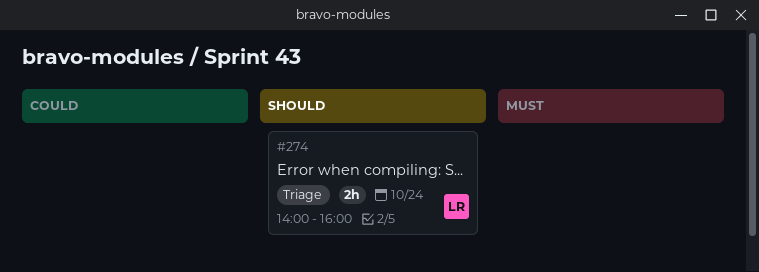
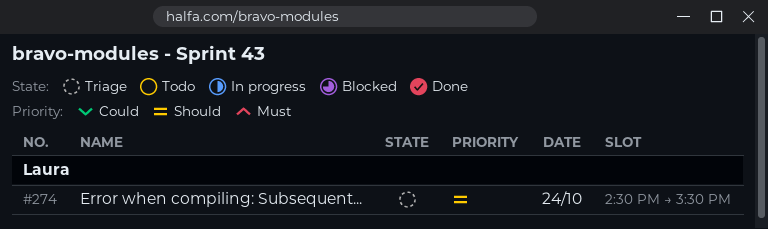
#274, begins: 14:00 -> 14:30
#274, ends: 16:00 -> 15:30

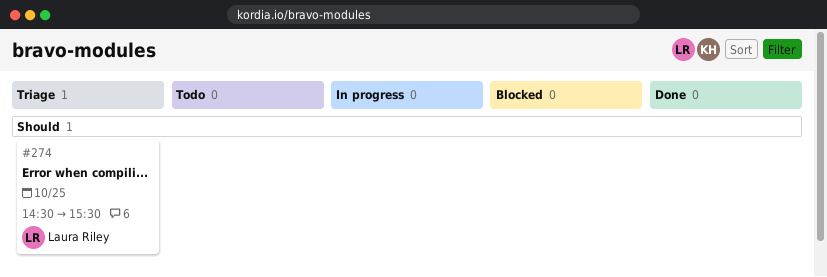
#274, day: Oct 24 -> Oct 25

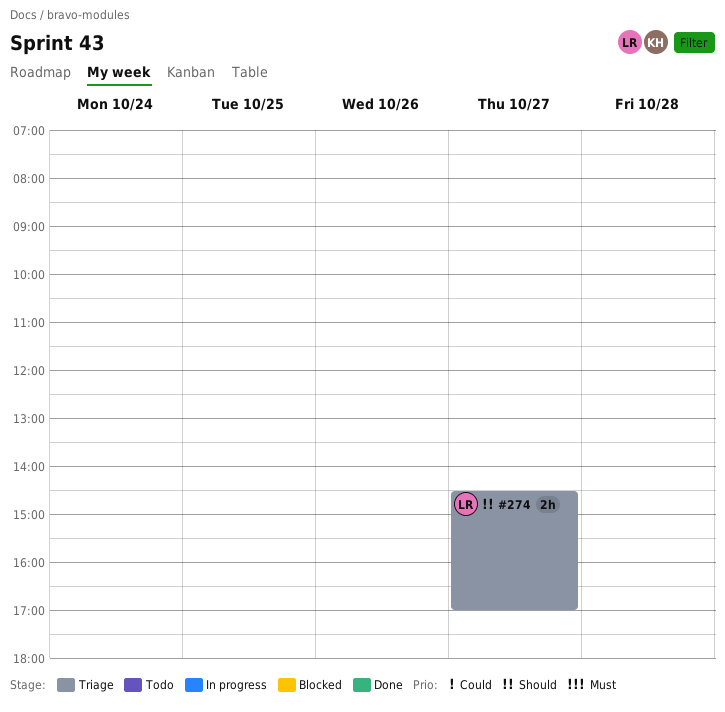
#274, day: Oct 25 -> Oct 27
#274, ends: 15:30 -> 17:00

